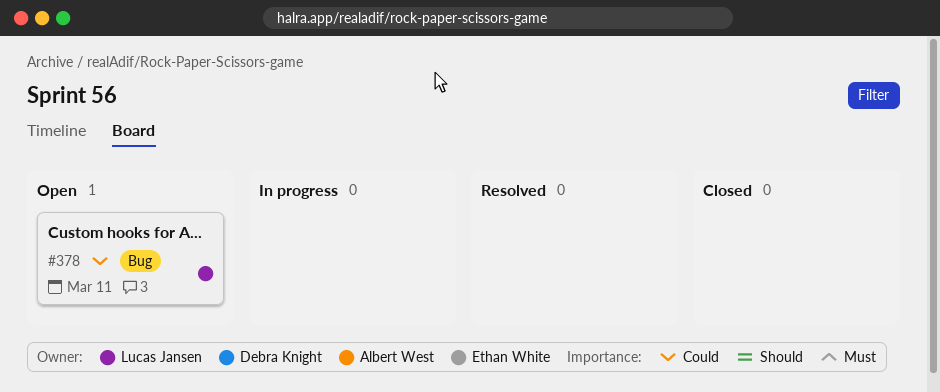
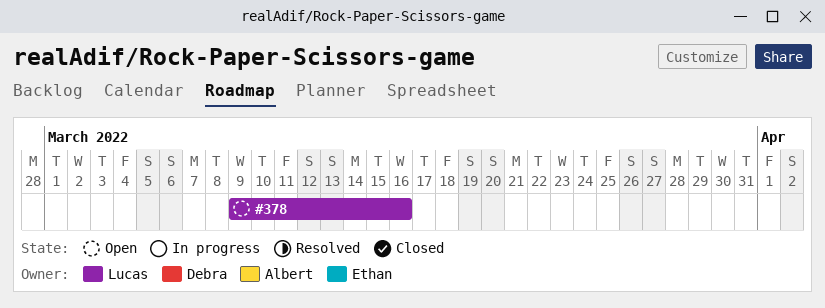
#378, due: Mar 11 -> Mar 16

